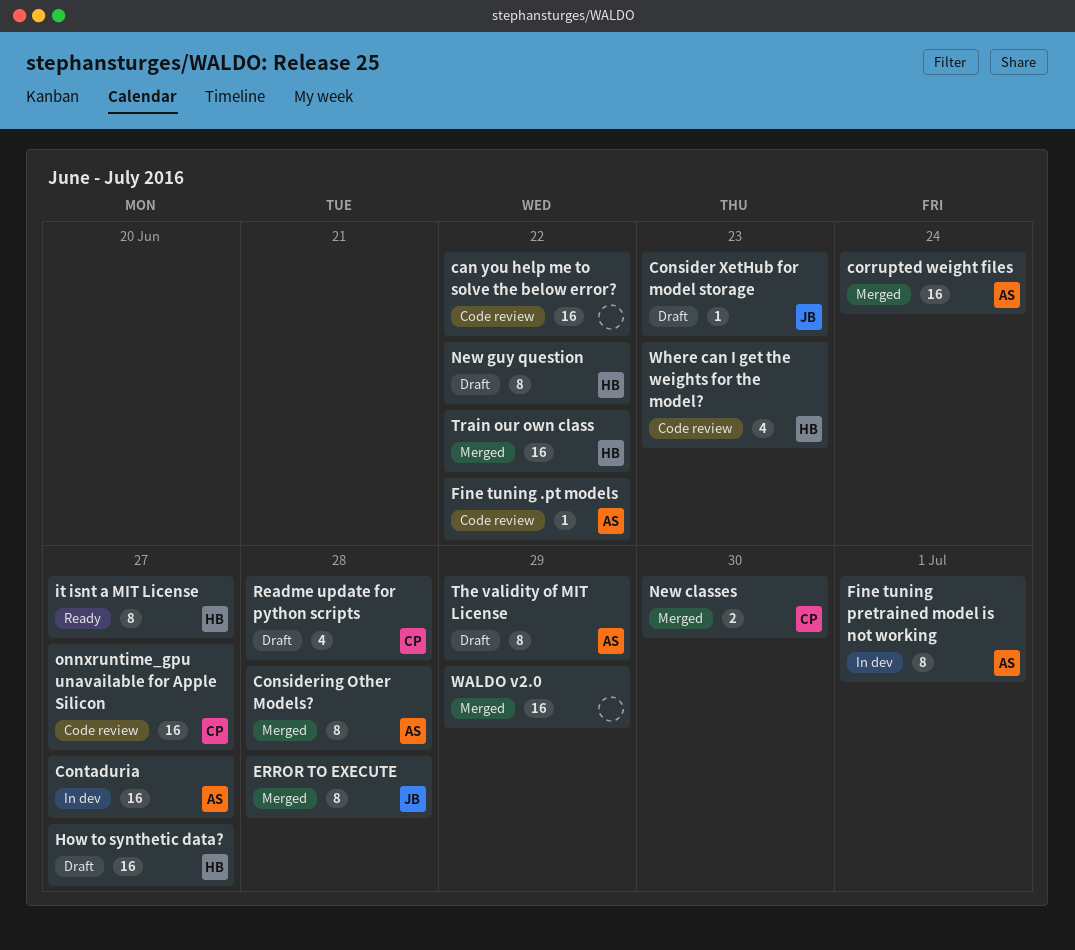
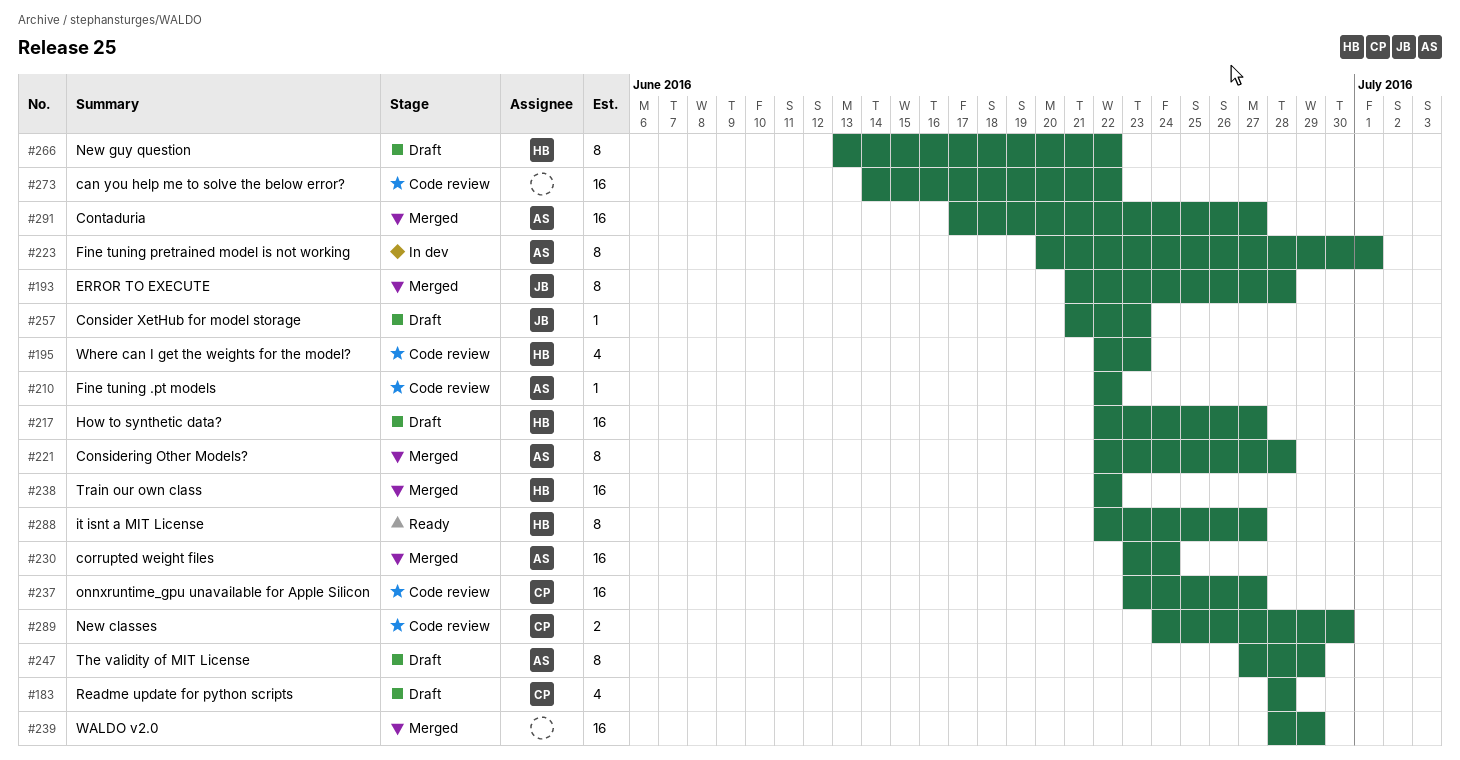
Contaduria, status: In dev -> Merged
New classes, status: Merged -> Code review

